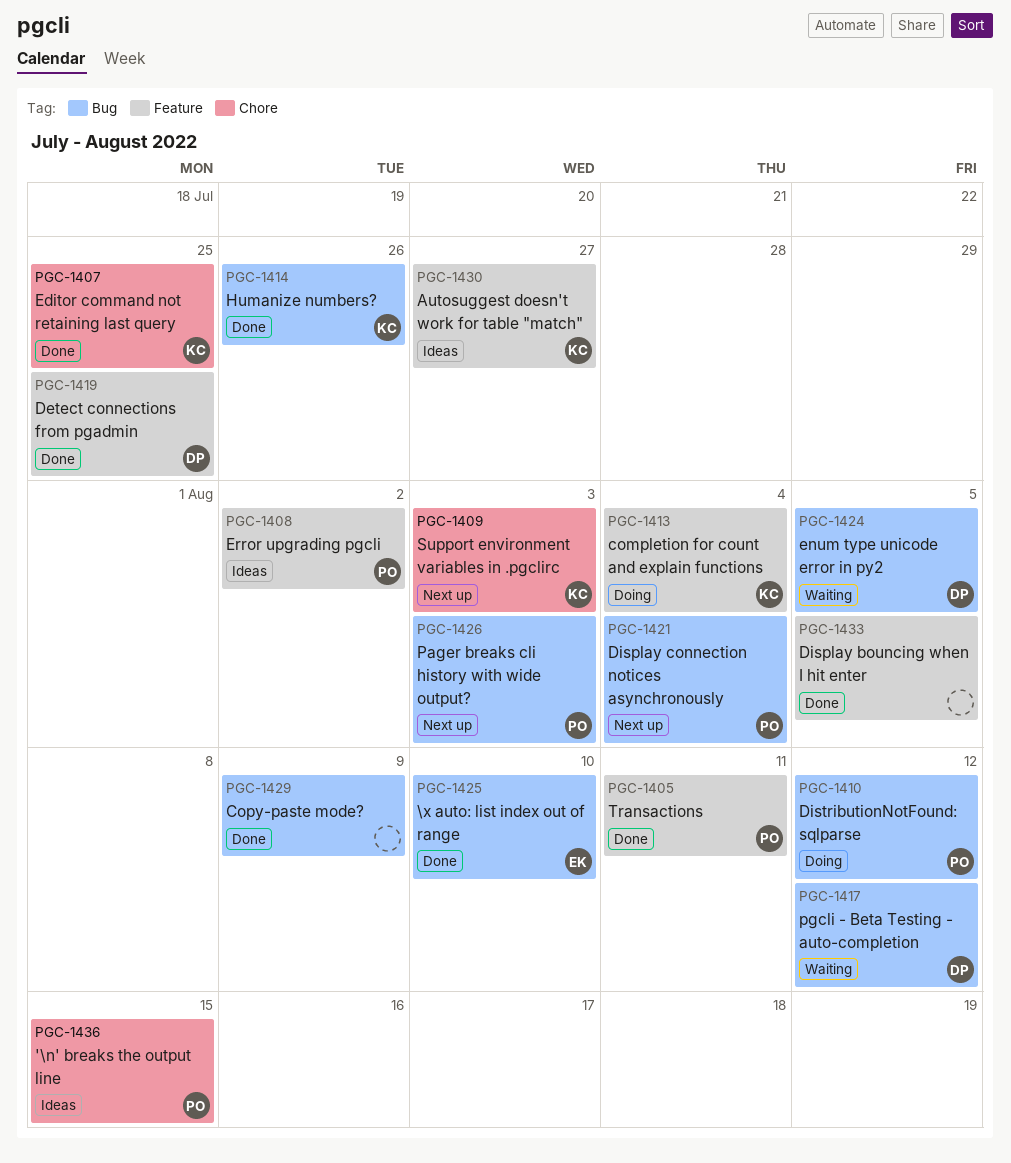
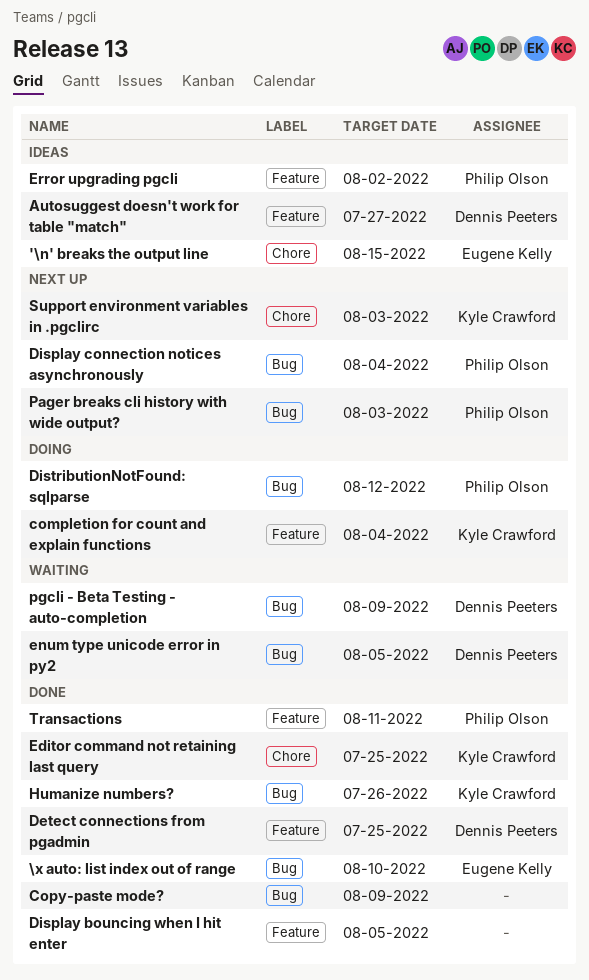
'\n' breaks the output line, owner: Philip Olson -> Eugene Kelly
Autosuggest doesn't work for table "match", owner: Kyle Crawford -> Dennis Peeters
pgcli - Beta Testing - auto-completion, due: Aug 12 -> Aug 9

